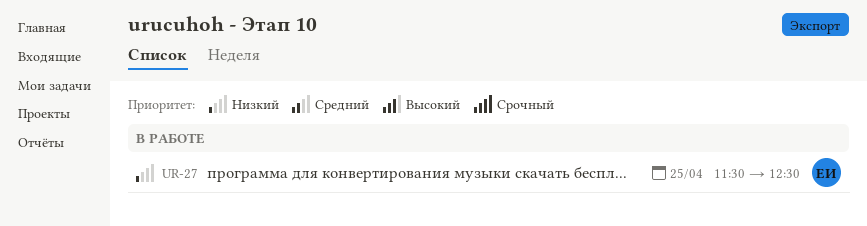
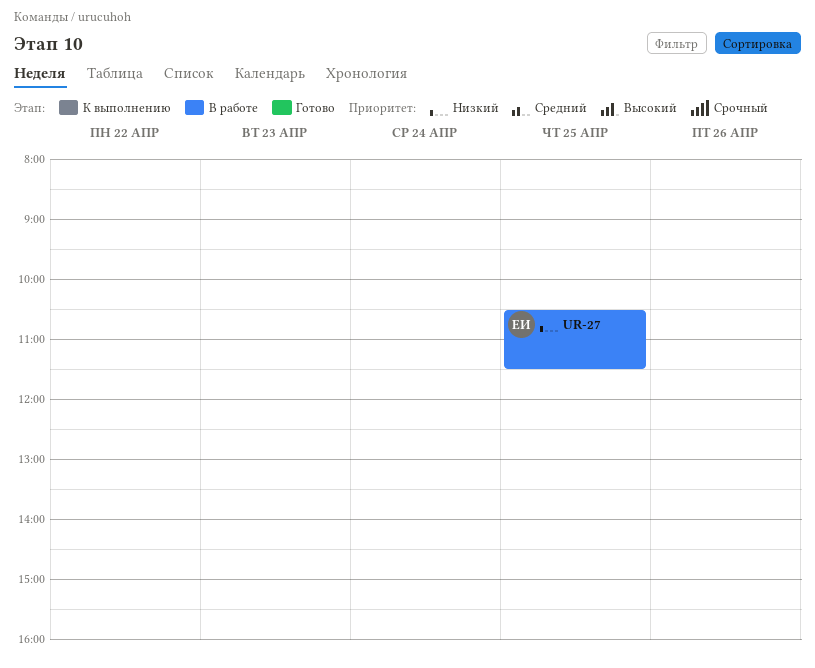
UR-27, begins: 11:30 -> 10:30
UR-27, ends: 12:30 -> 11:30

